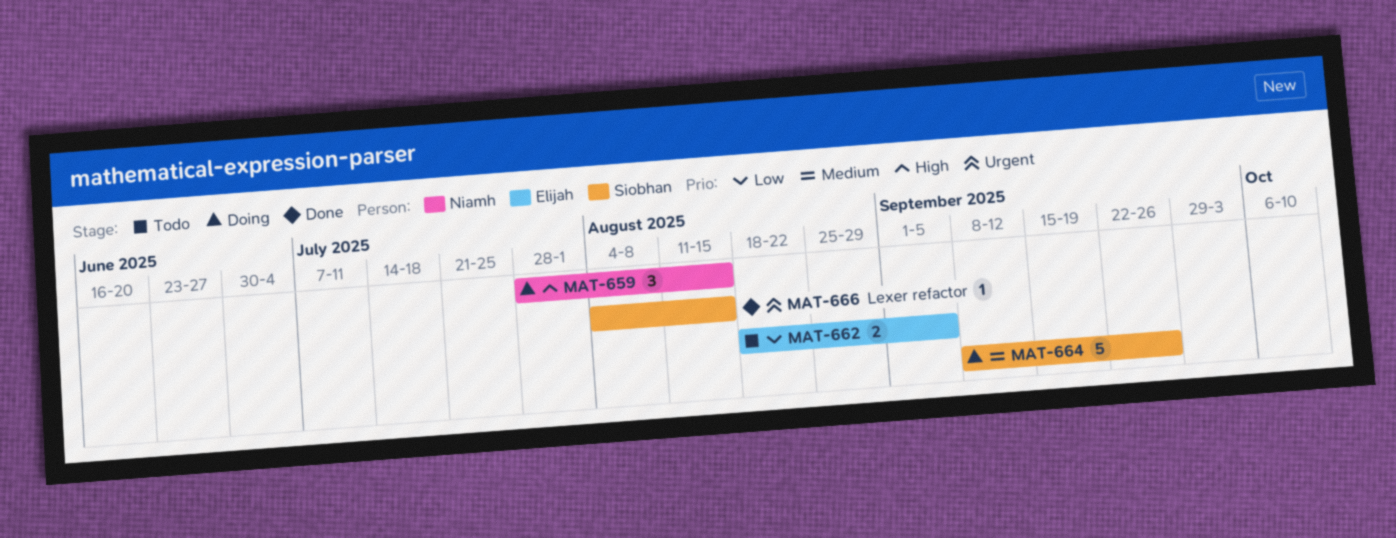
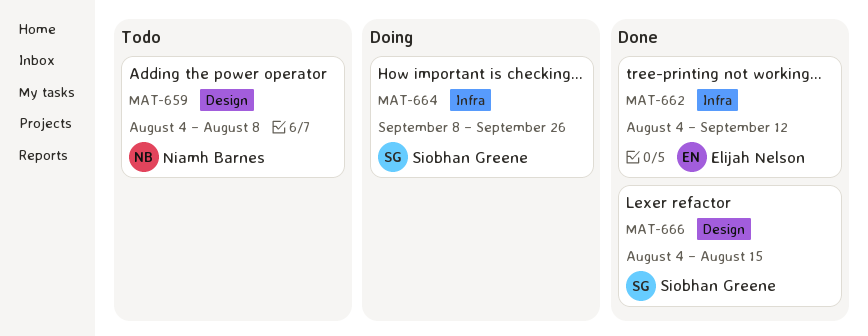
MAT-659, status: Doing -> Todo
MAT-659, start: Jul 28 -> Aug 4
MAT-659, due: Aug 15 -> Aug 8
MAT-662, status: Todo -> Done
MAT-662, start: Aug 18 -> Aug 4
MAT-662, due: Sep 5 -> Sep 12

